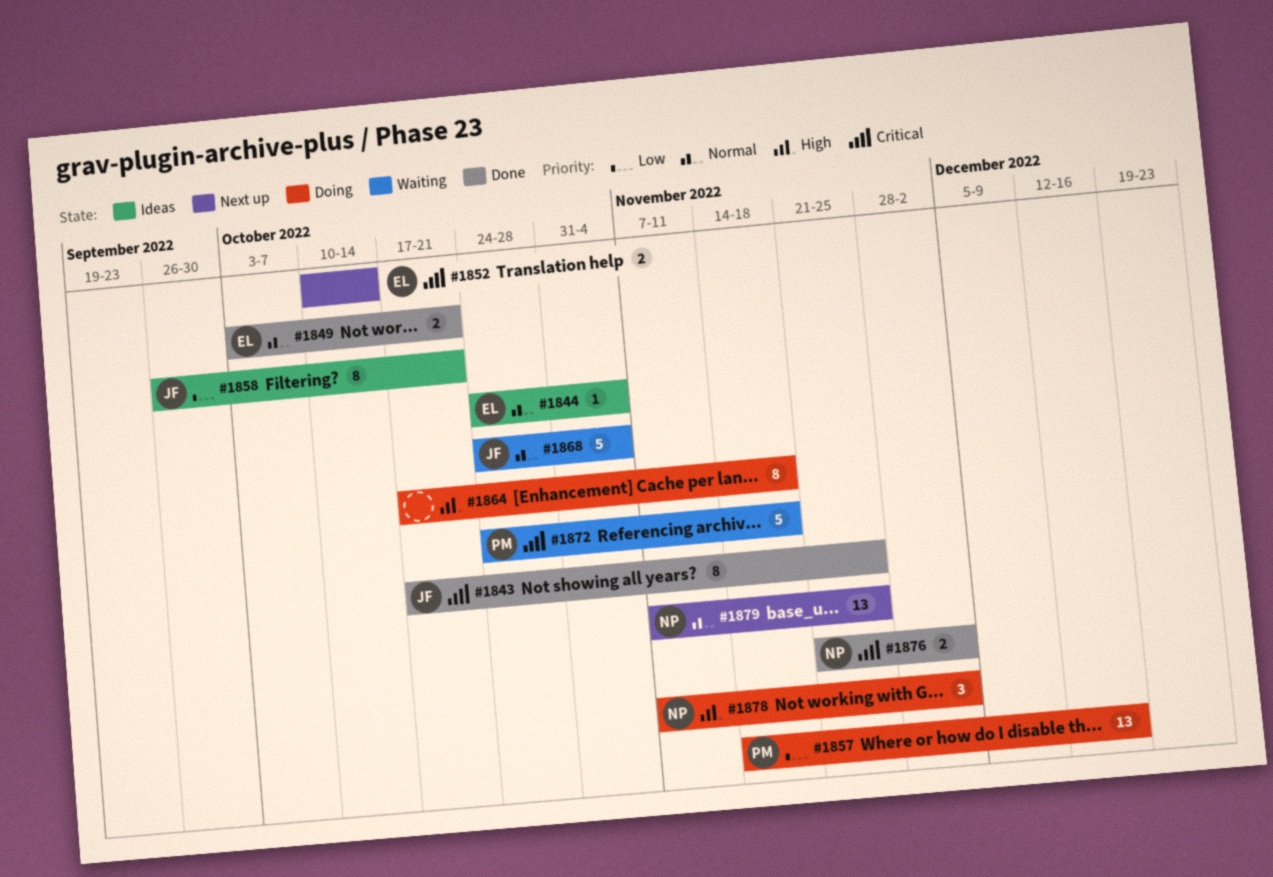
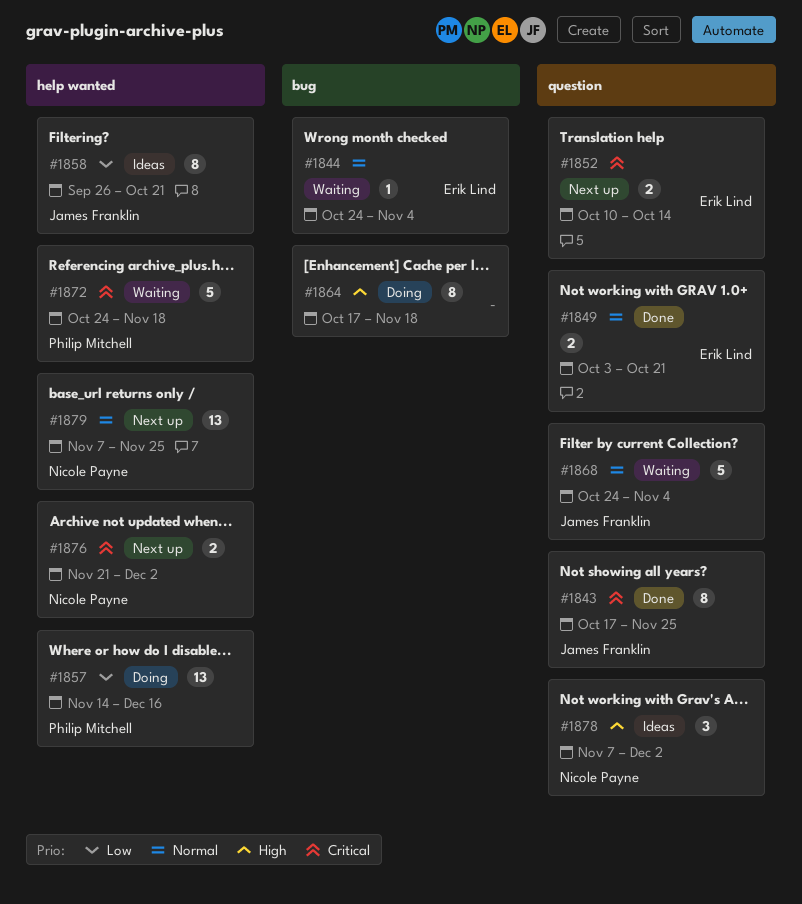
#1844, status: Ideas -> Waiting
#1876, status: Done -> Next up
#1878, status: Doing -> Ideas

